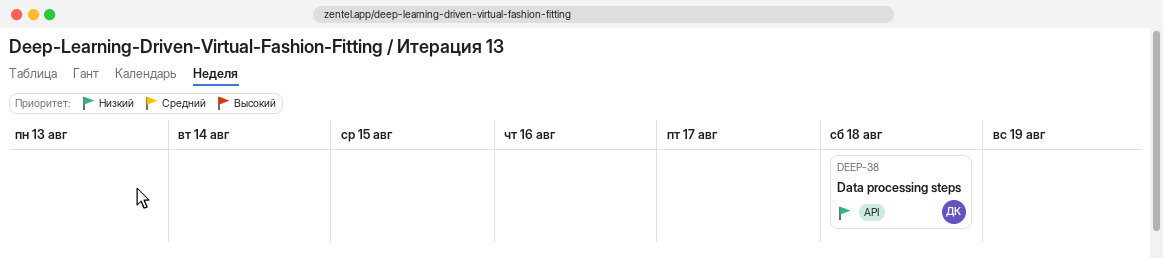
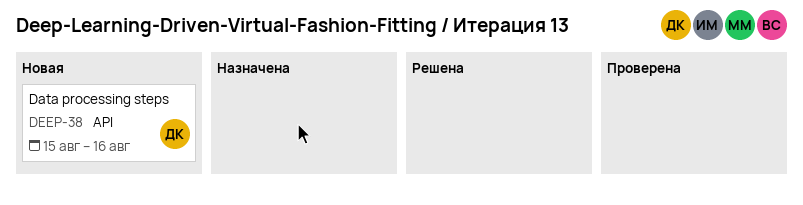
DEEP-38, due: Aug 18 -> Aug 16

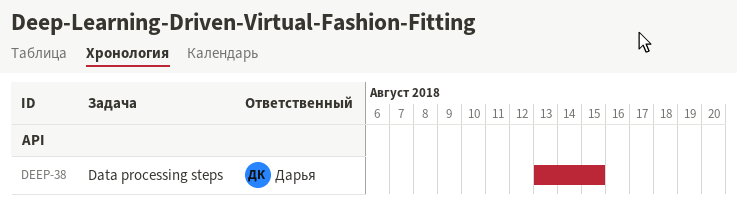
DEEP-38, start: Aug 15 -> Aug 13
DEEP-38, due: Aug 16 -> Aug 15

